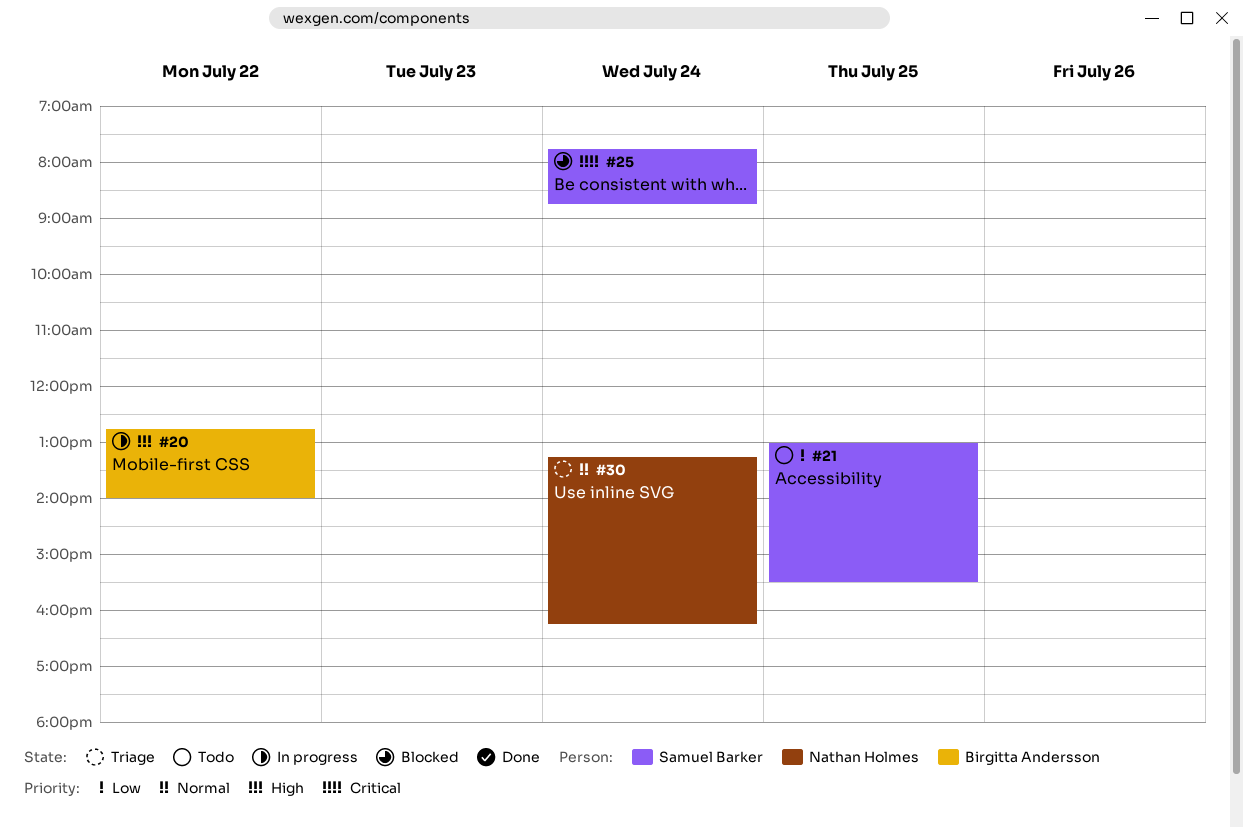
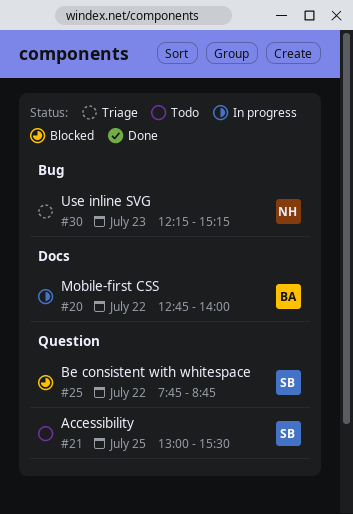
#25, day: Jul 24 -> Jul 22
#30, day: Jul 24 -> Jul 23
#30, begins: 13:15 -> 12:15
#30, ends: 16:15 -> 15:15

